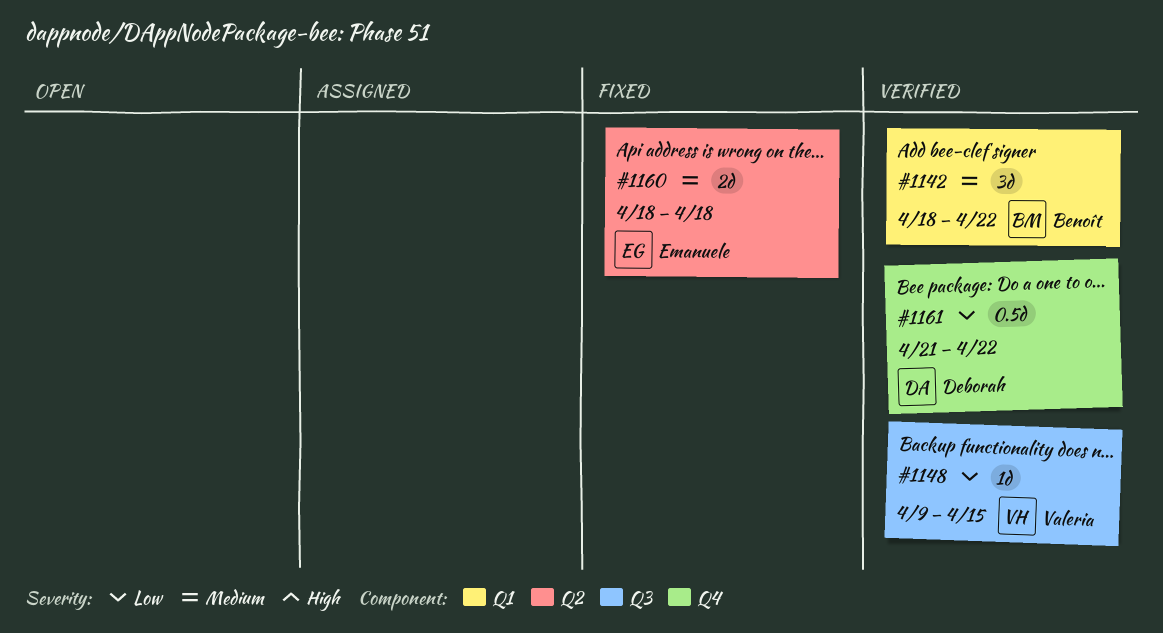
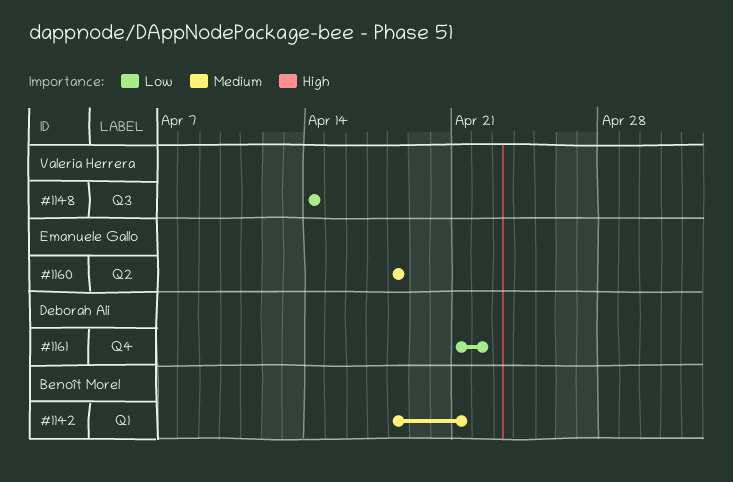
#1142, due: Apr 22 -> Apr 21
#1148, start: Apr 9 -> Apr 14
#1148, due: Apr 15 -> Apr 14

